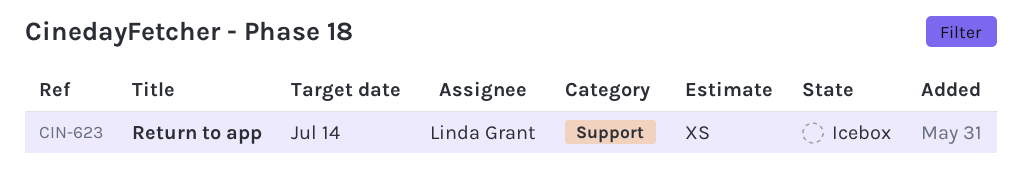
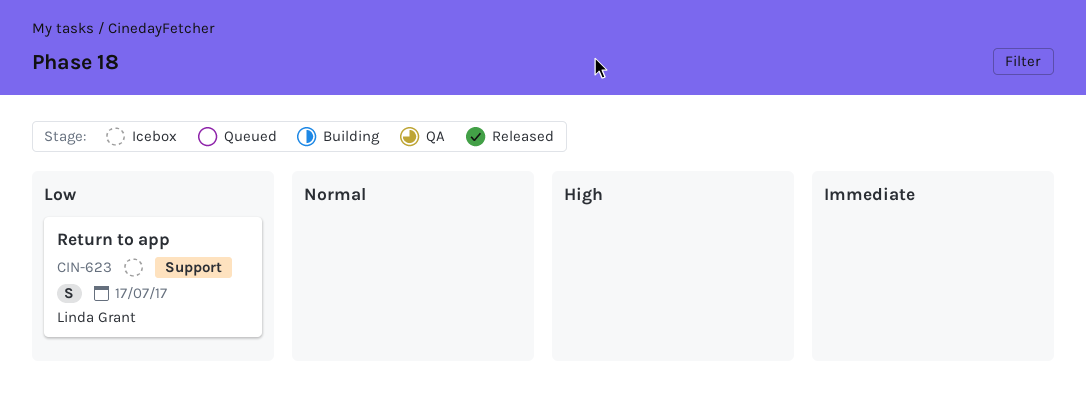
CIN-623, estimate: XS -> S
CIN-623, due: Jul 14 -> Jul 17

